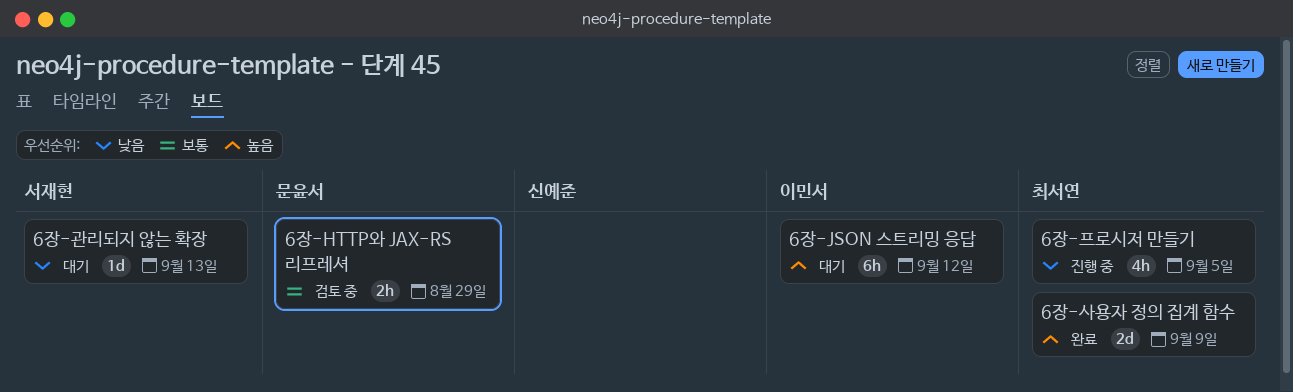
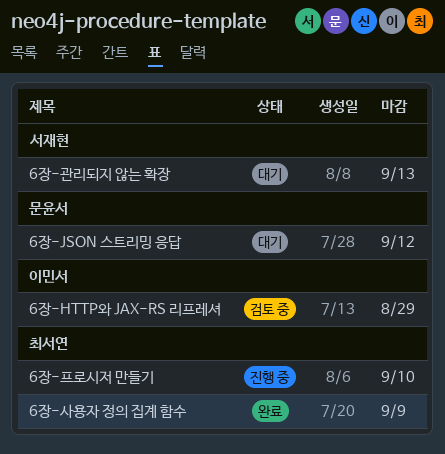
6장-HTTP와 JAX-RS 리프레셔, owner: 문윤서 -> 이민서
6장-JSON 스트리밍 응답, owner: 이민서 -> 문윤서
6장-프로시저 만들기, due: Sep 5 -> Sep 10

